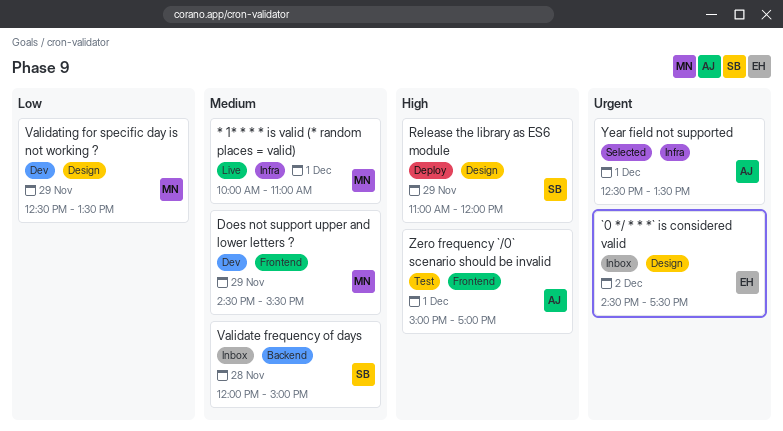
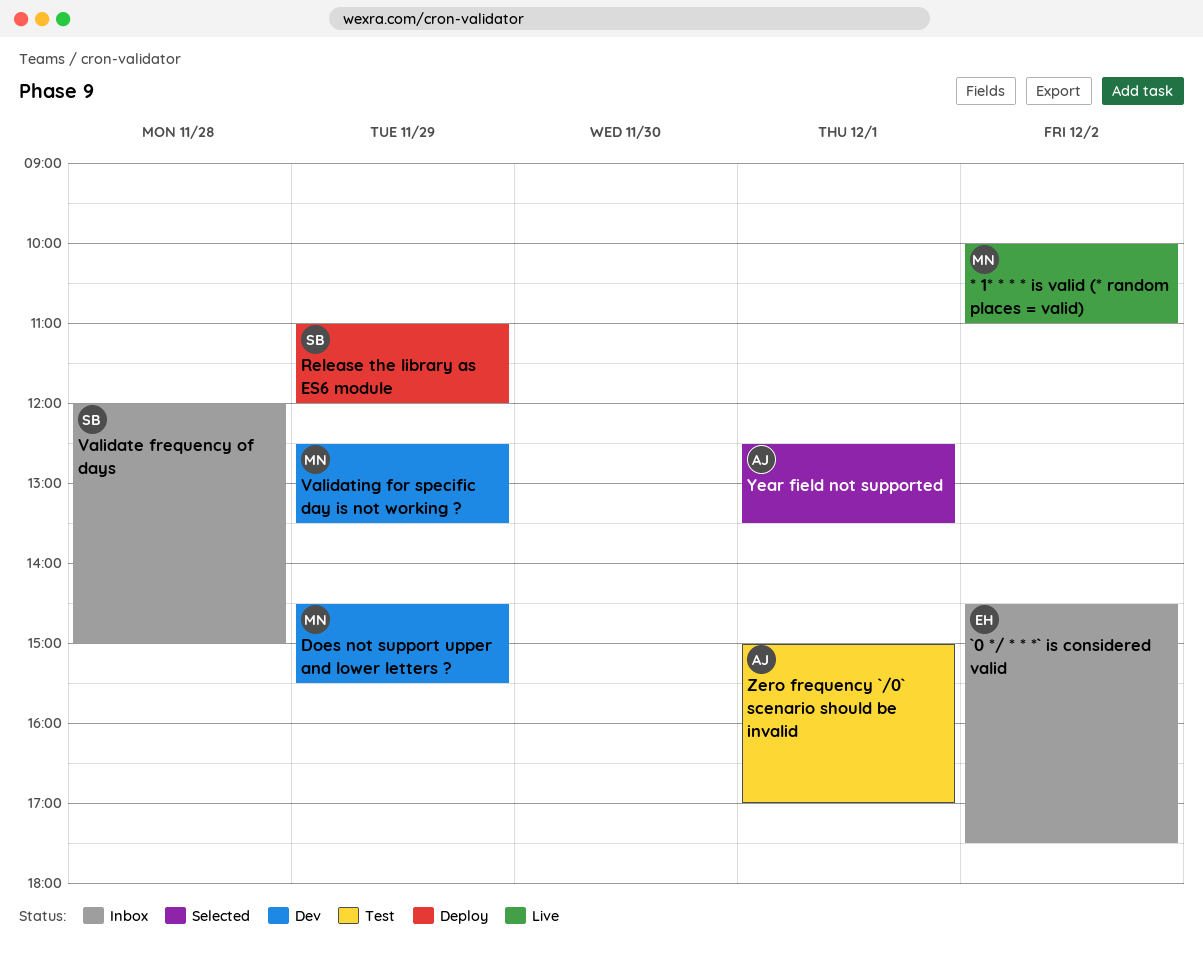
* 1* * * * is valid (* random places = valid), day: Dec 1 -> Dec 2

